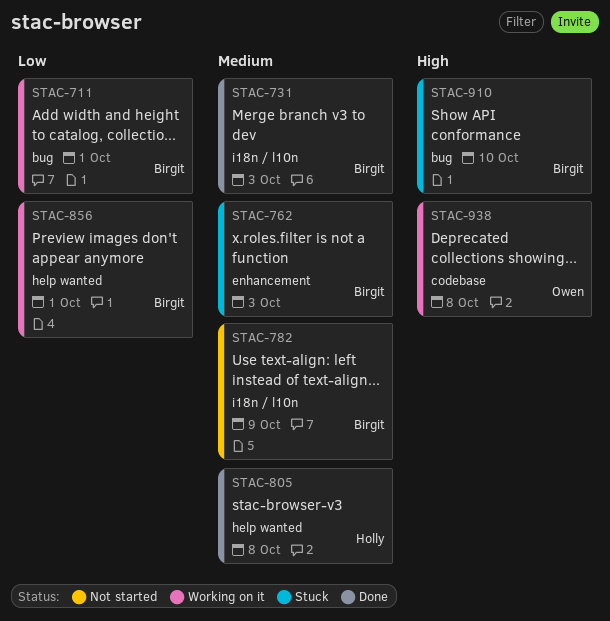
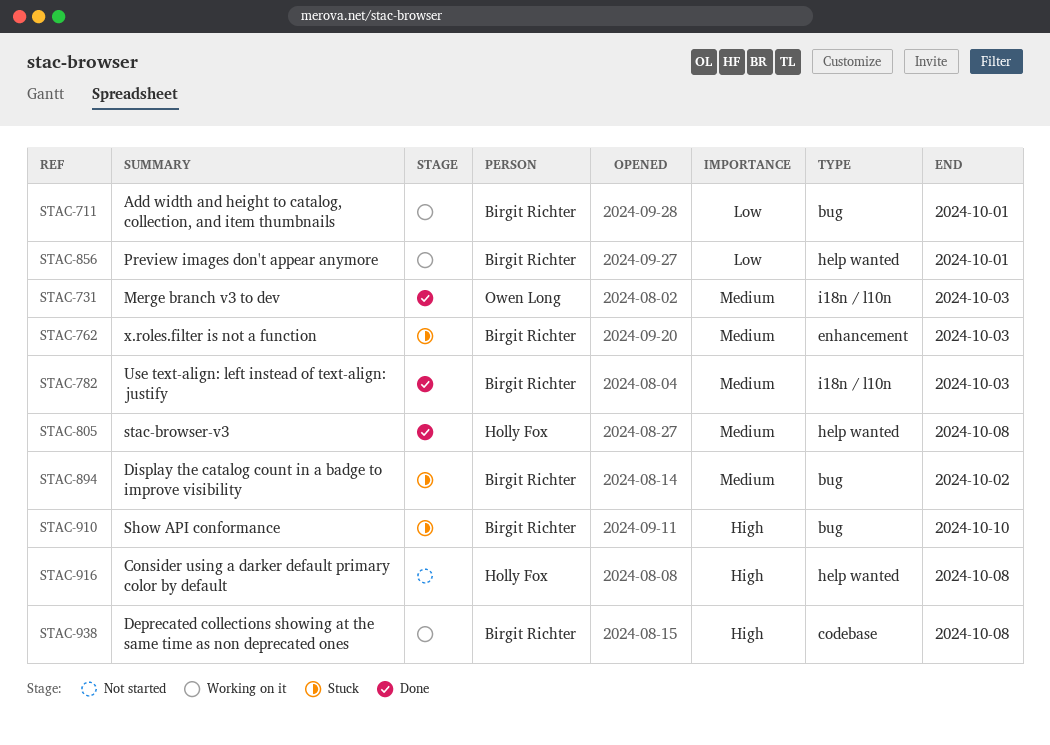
STAC-731, owner: Birgit Richter -> Owen Long
STAC-782, status: Not started -> Done
STAC-782, due: Oct 9 -> Oct 3
STAC-894: none -> present
STAC-916: none -> present
STAC-938, owner: Owen Long -> Birgit Richter

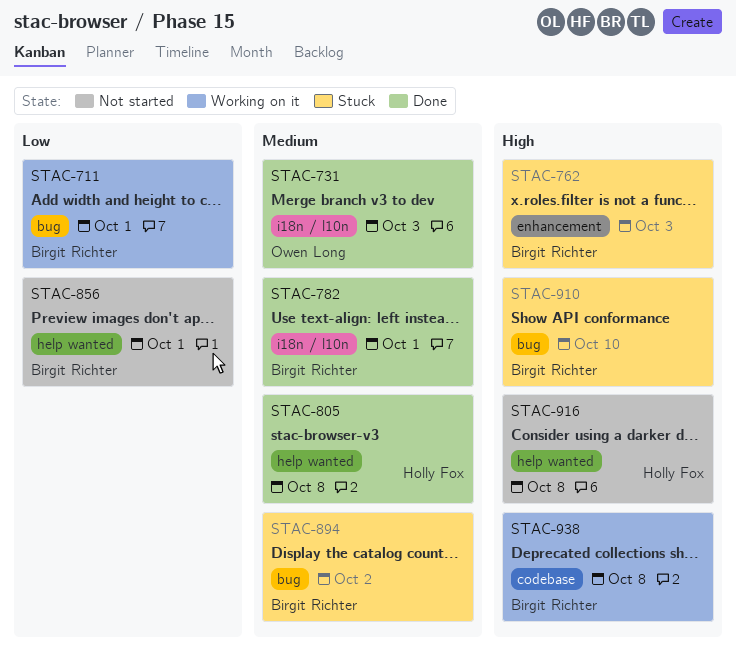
STAC-762, priority: Medium -> High
STAC-782, due: Oct 3 -> Oct 1
STAC-856, status: Working on it -> Not started

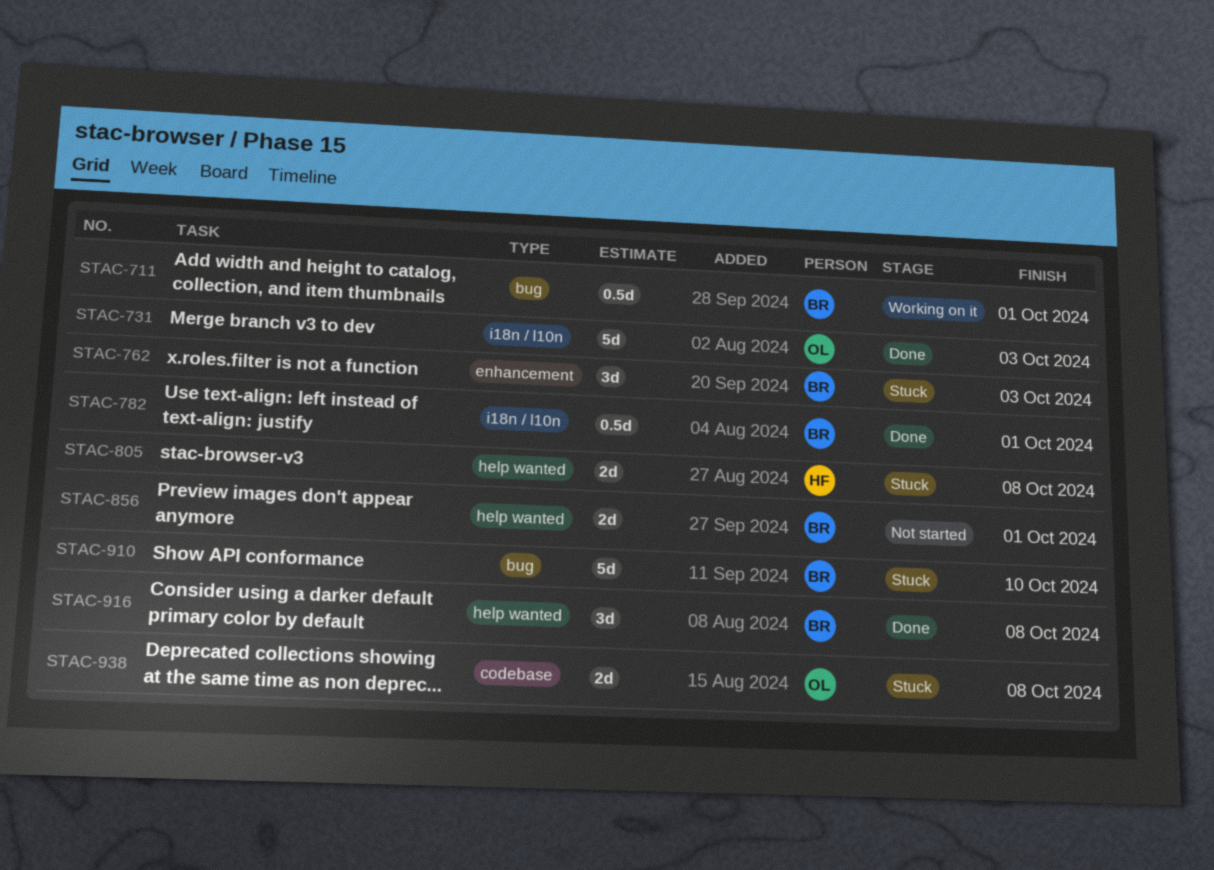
STAC-805, status: Done -> Stuck
STAC-894: present -> none
STAC-916, status: Not started -> Done
STAC-916, owner: Holly Fox -> Birgit Richter
STAC-938, status: Working on it -> Stuck
STAC-938, owner: Birgit Richter -> Owen Long

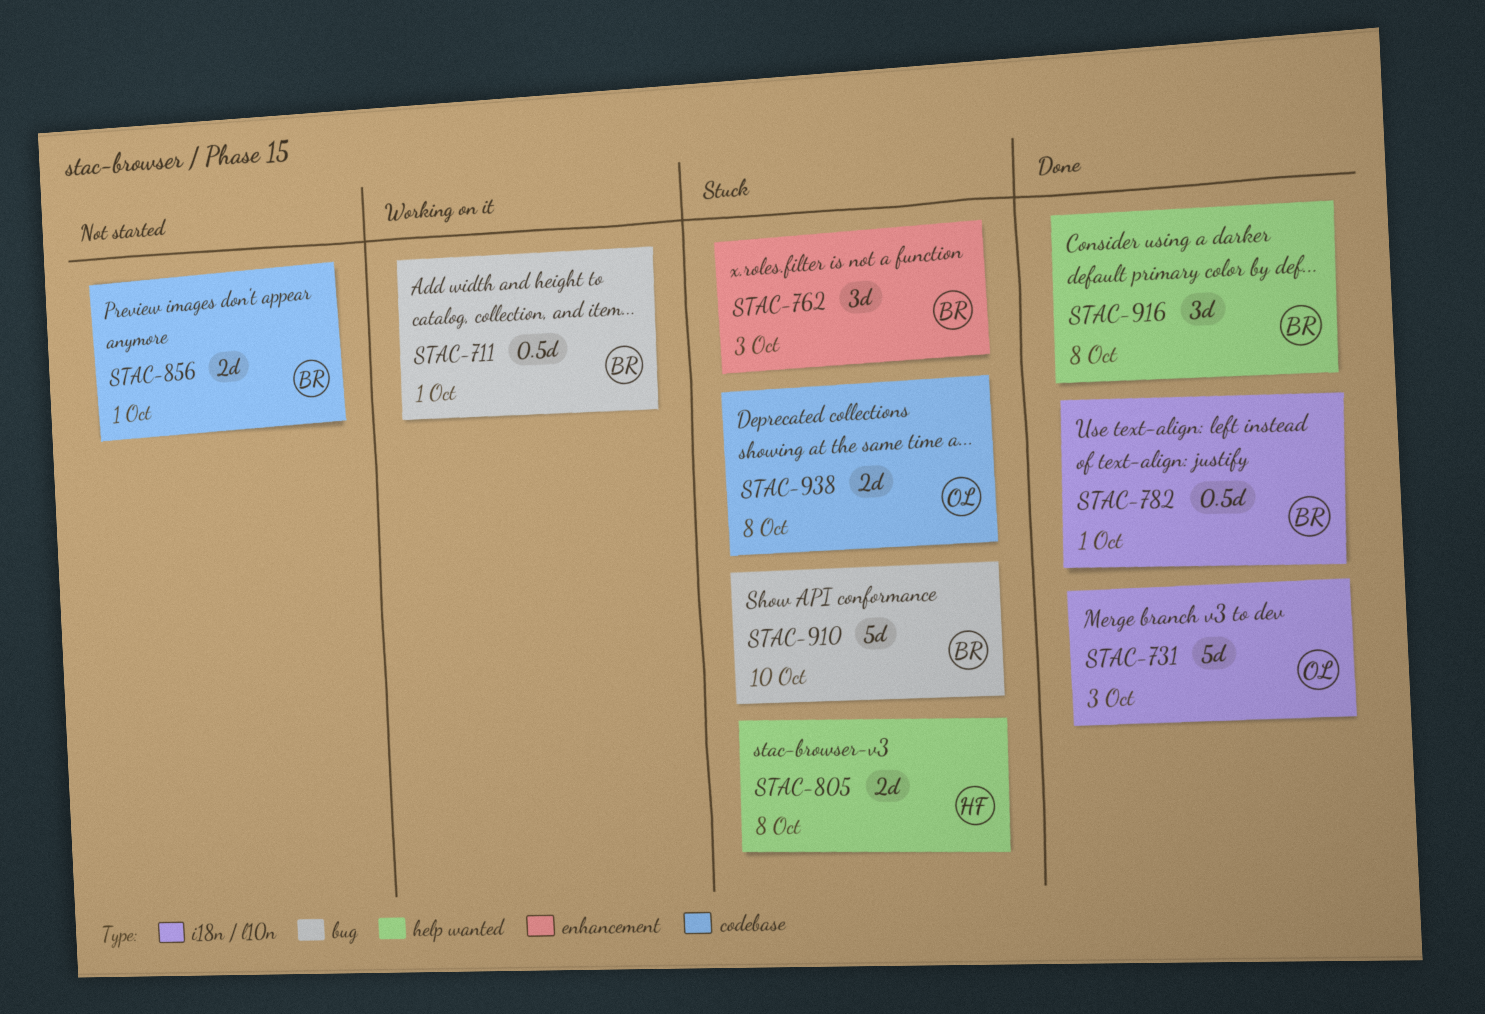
STAC-856, label: help wanted -> codebase

